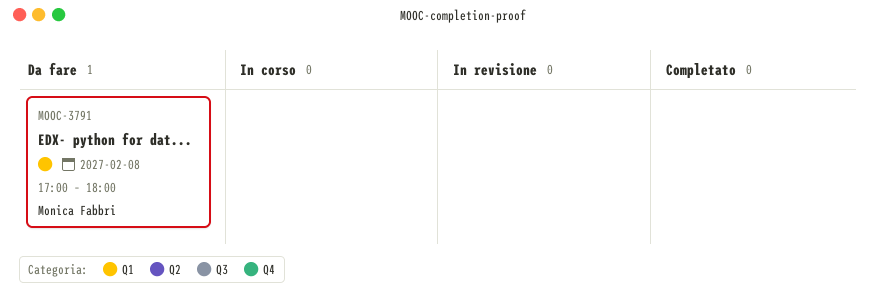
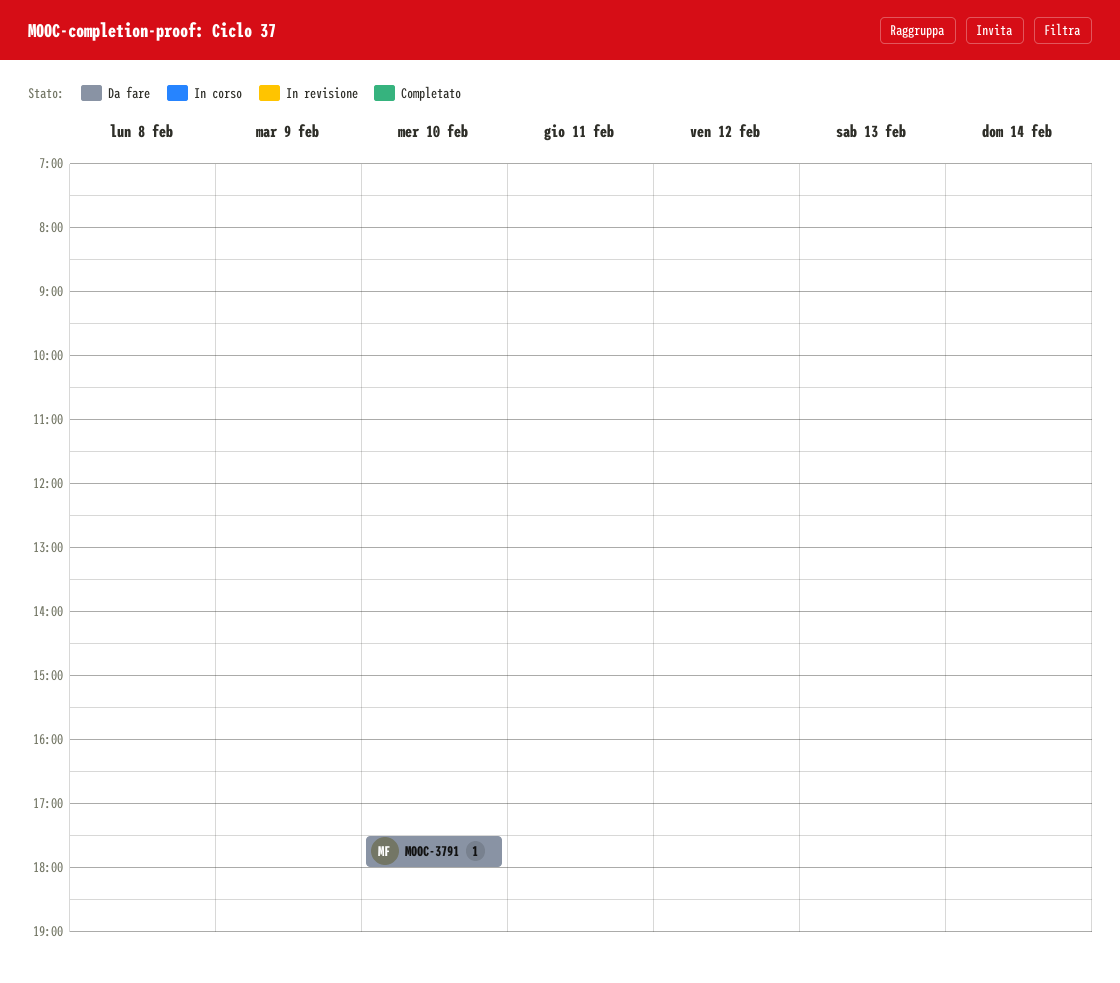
MOOC-3791, day: Feb 8 -> Feb 10
MOOC-3791, begins: 17:00 -> 17:30

